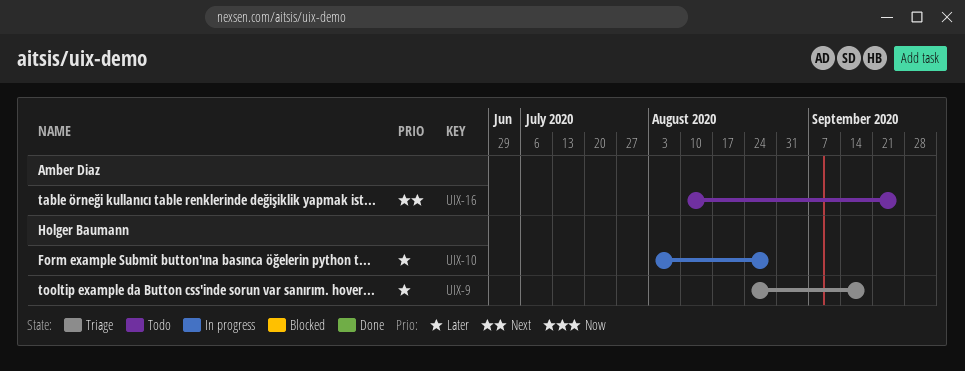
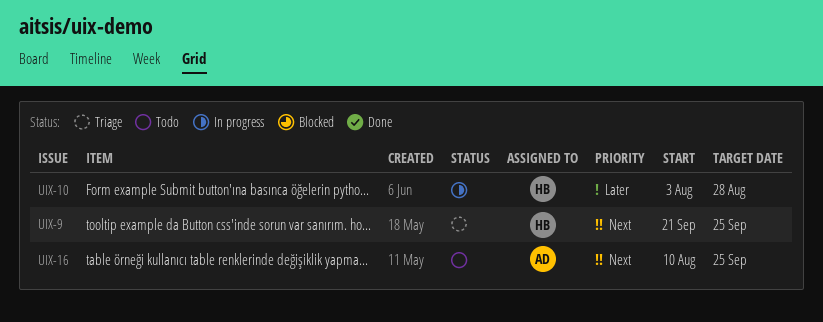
UIX-9, priority: Later -> Next
UIX-9, start: Aug 24 -> Sep 21
UIX-9, due: Sep 18 -> Sep 25

